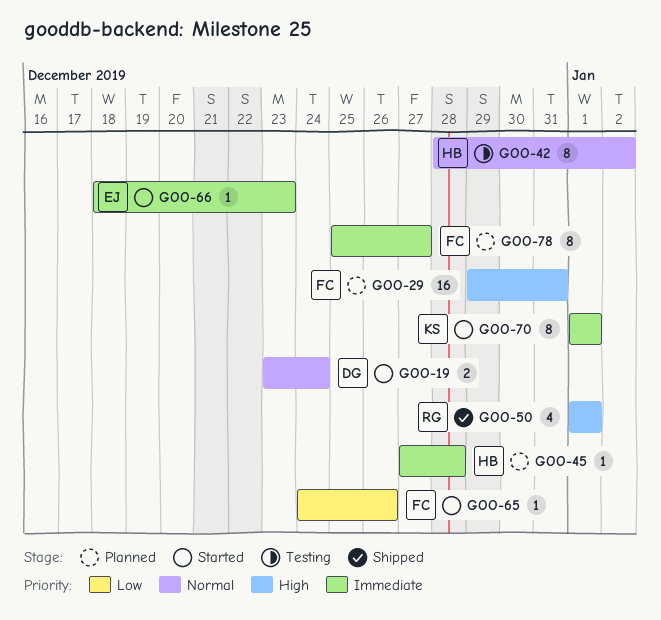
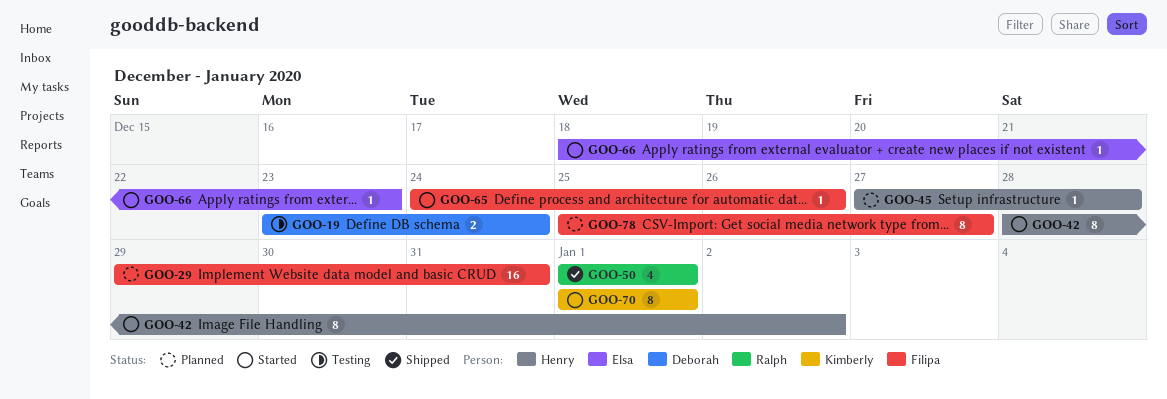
GOO-19, status: Started -> Testing
GOO-42, status: Testing -> Started

